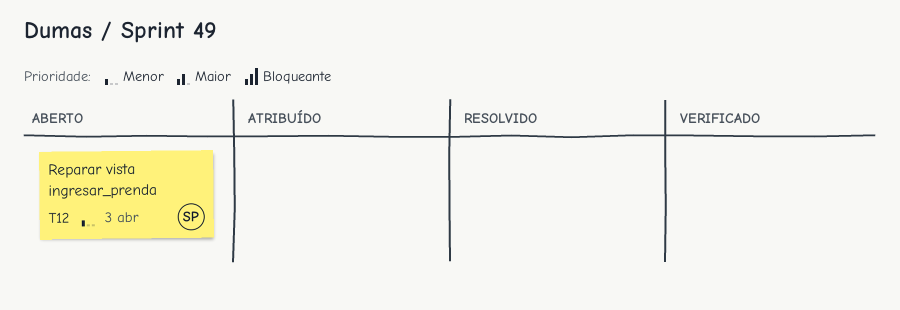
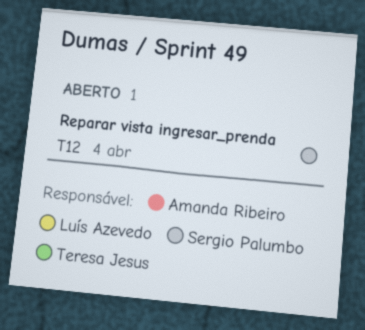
T12, due: Apr 3 -> Apr 4

